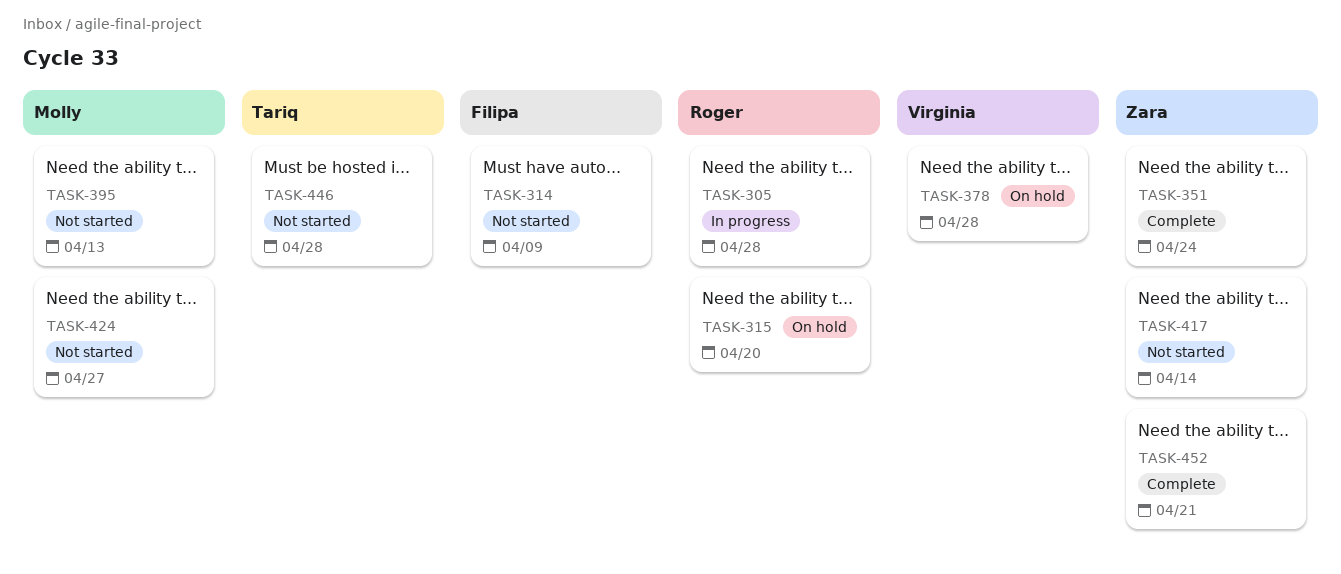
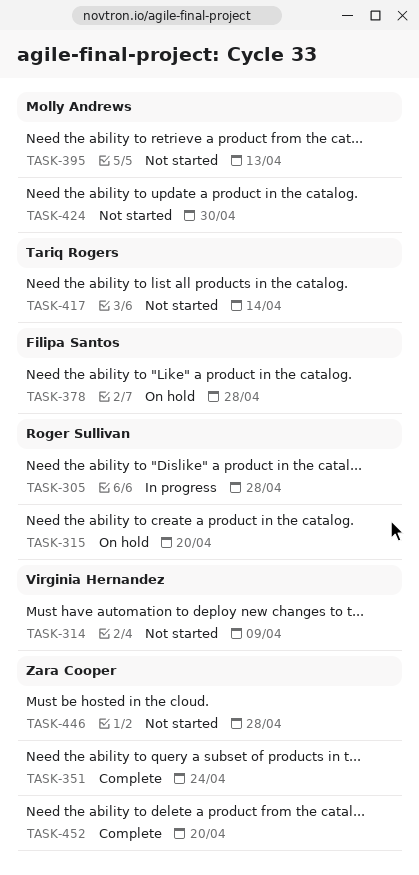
TASK-314, owner: Filipa Santos -> Virginia Hernandez
TASK-378, owner: Virginia Hernandez -> Filipa Santos
TASK-417, owner: Zara Cooper -> Tariq Rogers
TASK-424, due: Apr 27 -> Apr 30
TASK-446, owner: Tariq Rogers -> Zara Cooper
TASK-452, due: Apr 21 -> Apr 20

